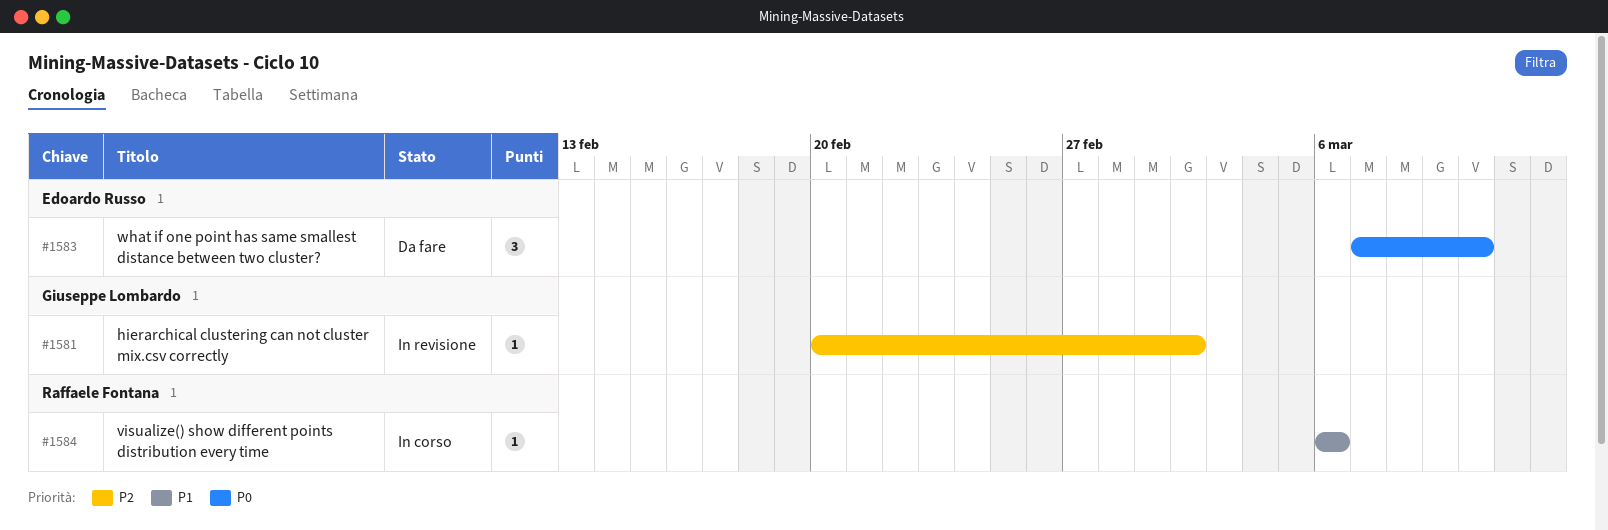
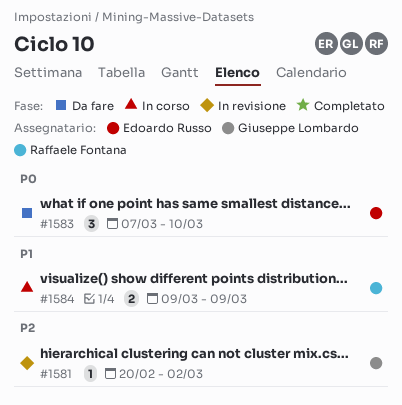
#1584, estimate: 1 -> 2
#1584, start: Mar 6 -> Mar 9
#1584, due: Mar 6 -> Mar 9

